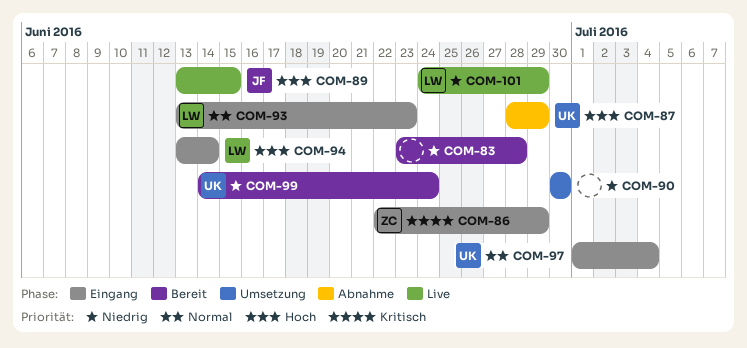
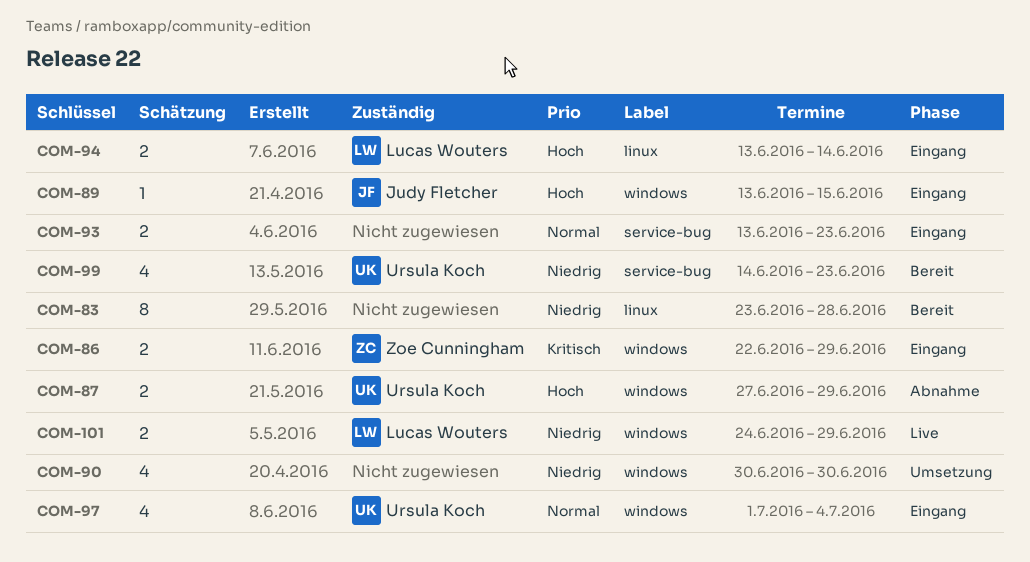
COM-87, start: Jun 28 -> Jun 27
COM-89, status: Live -> Eingang
COM-93, owner: Lucas Wouters -> none
COM-99, due: Jun 24 -> Jun 23

